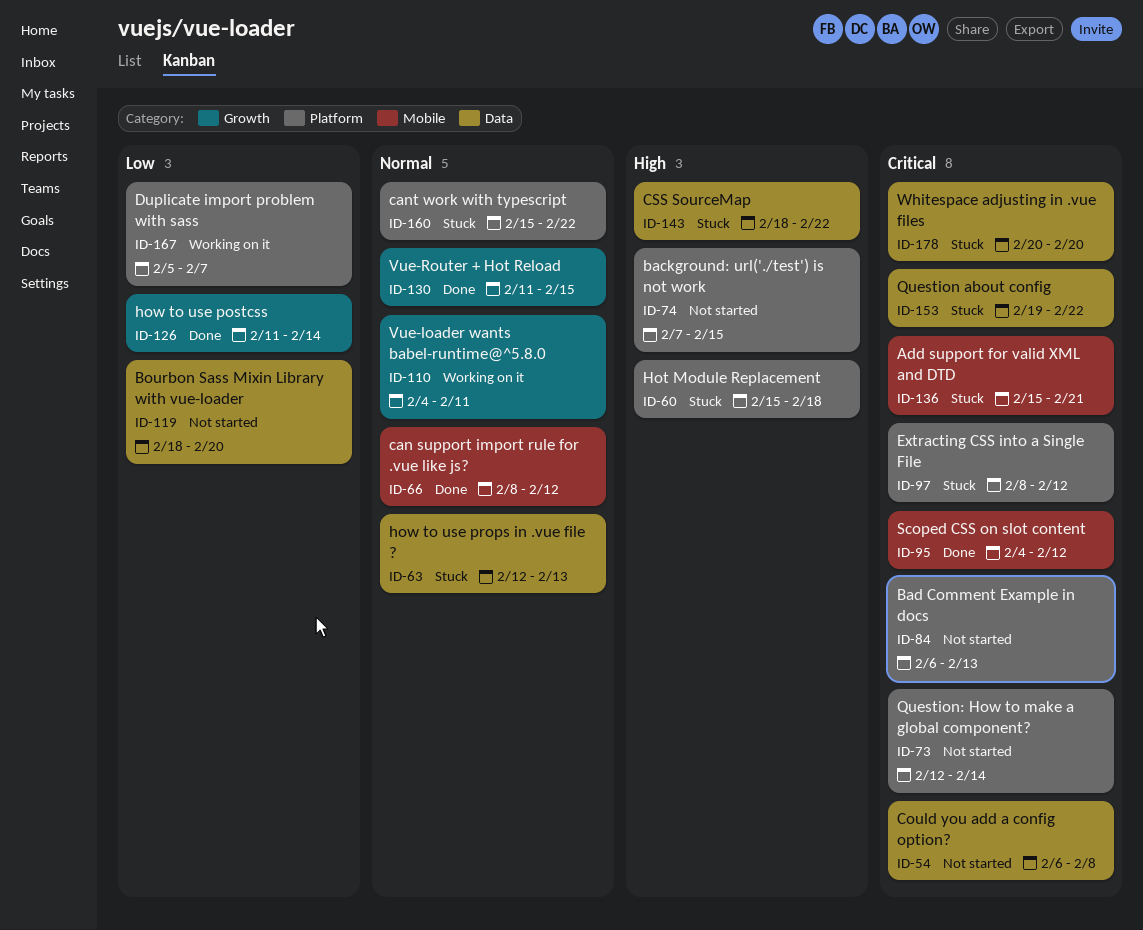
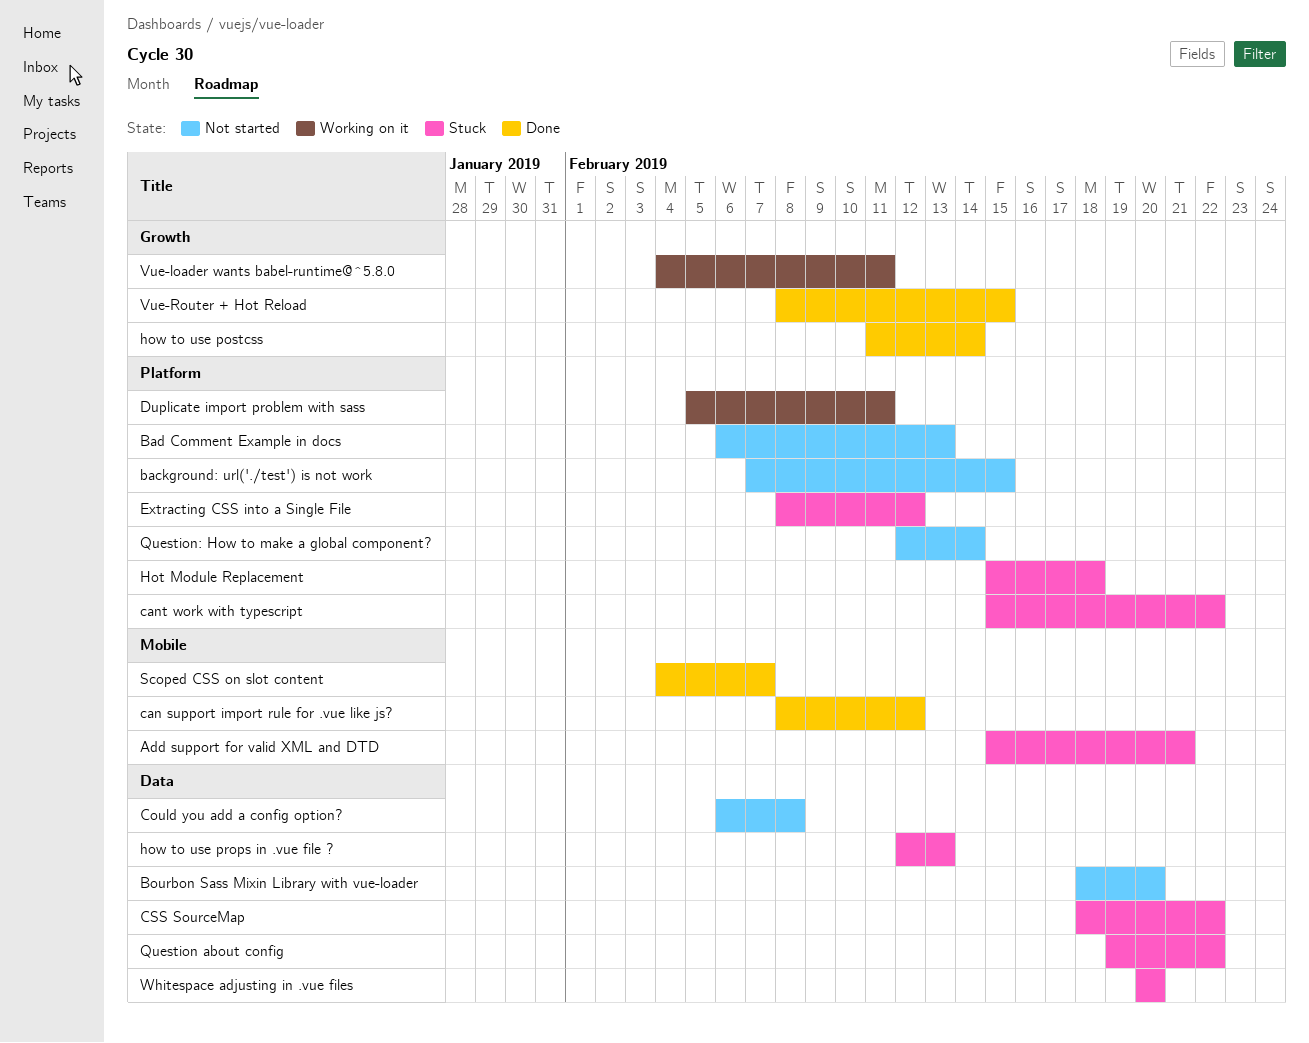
Duplicate import problem with sass, due: Feb 7 -> Feb 11
Scoped CSS on slot content, due: Feb 12 -> Feb 7
Vue-Router + Hot Reload, start: Feb 11 -> Feb 8

